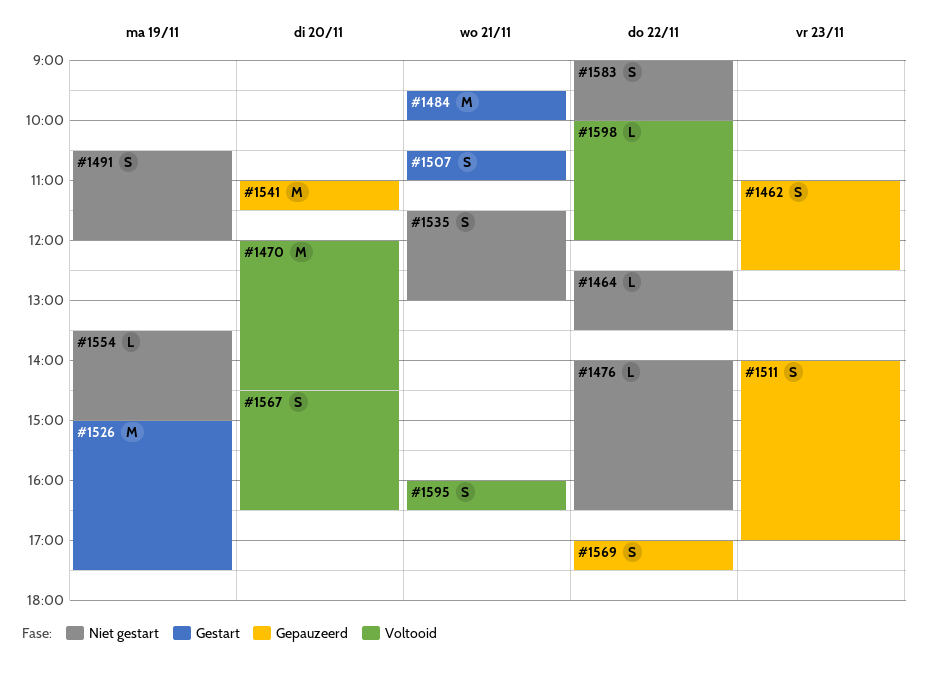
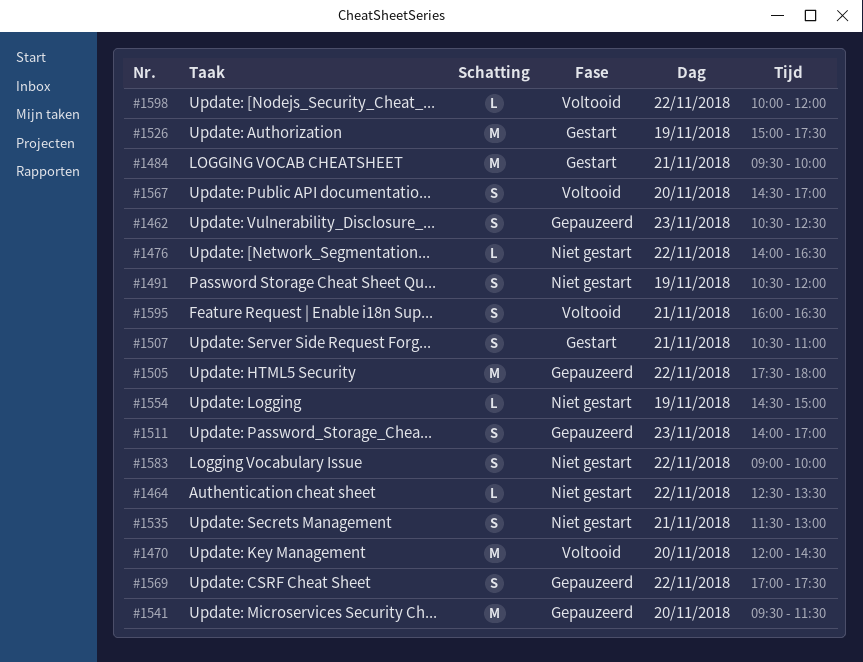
#1462, begins: 11:00 -> 10:30
#1505: none -> present
#1541, begins: 11:00 -> 09:30
#1554, begins: 13:30 -> 14:30
#1567, ends: 16:30 -> 17:00

